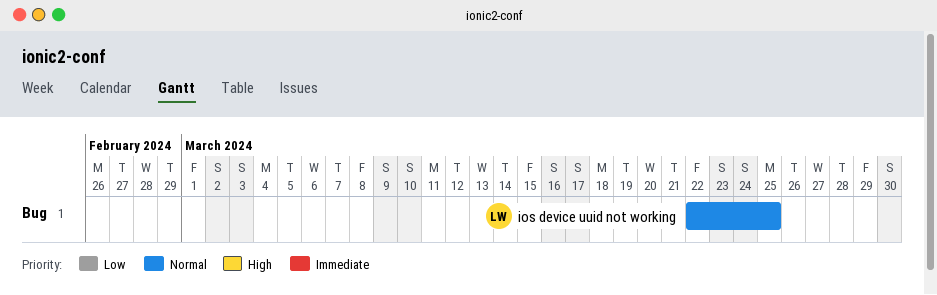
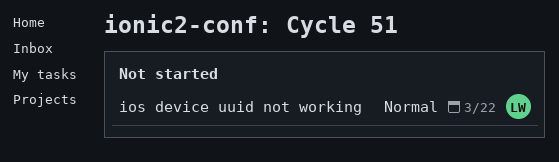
ios device uuid not working, due: Mar 25 -> Mar 22

